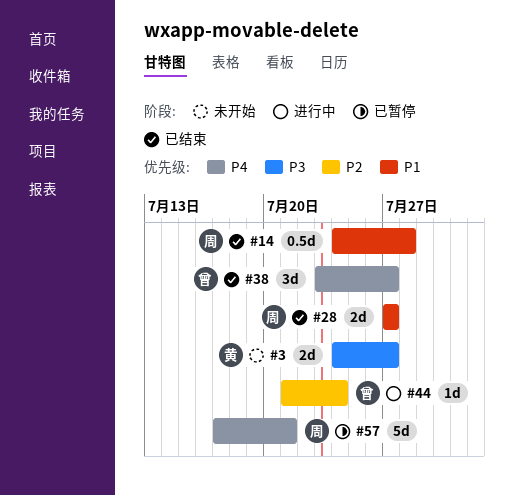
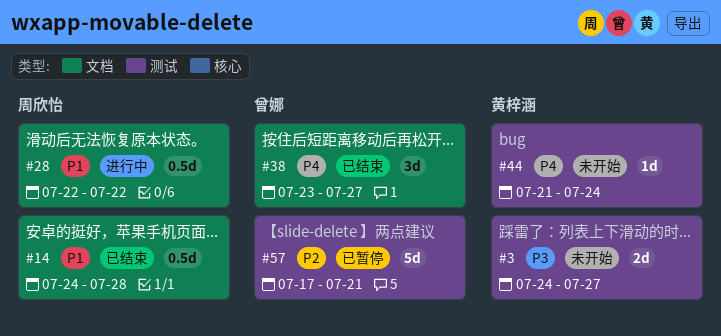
#28, status: 已结束 -> 进行中
#28, estimate: 2d -> 0.5d
#28, start: Jul 27 -> Jul 22
#28, due: Jul 27 -> Jul 22
#44, status: 进行中 -> 未开始
#44, owner: 曾娜 -> 黄梓涵
#44, priority: P2 -> P4
#57, owner: 周欣怡 -> 曾娜
#57, priority: P4 -> P2

